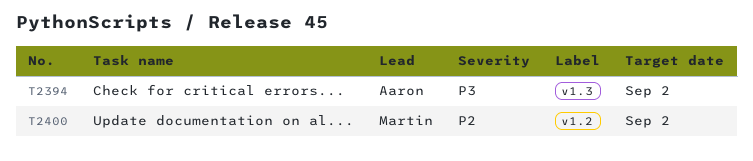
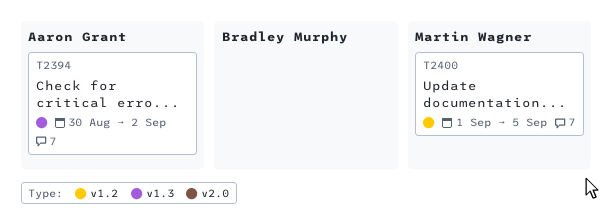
T2400, due: Sep 2 -> Sep 5

